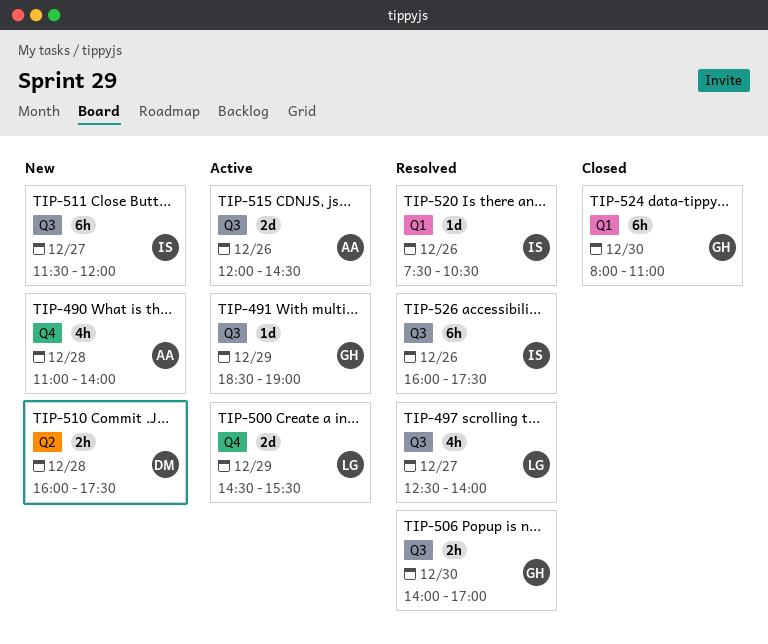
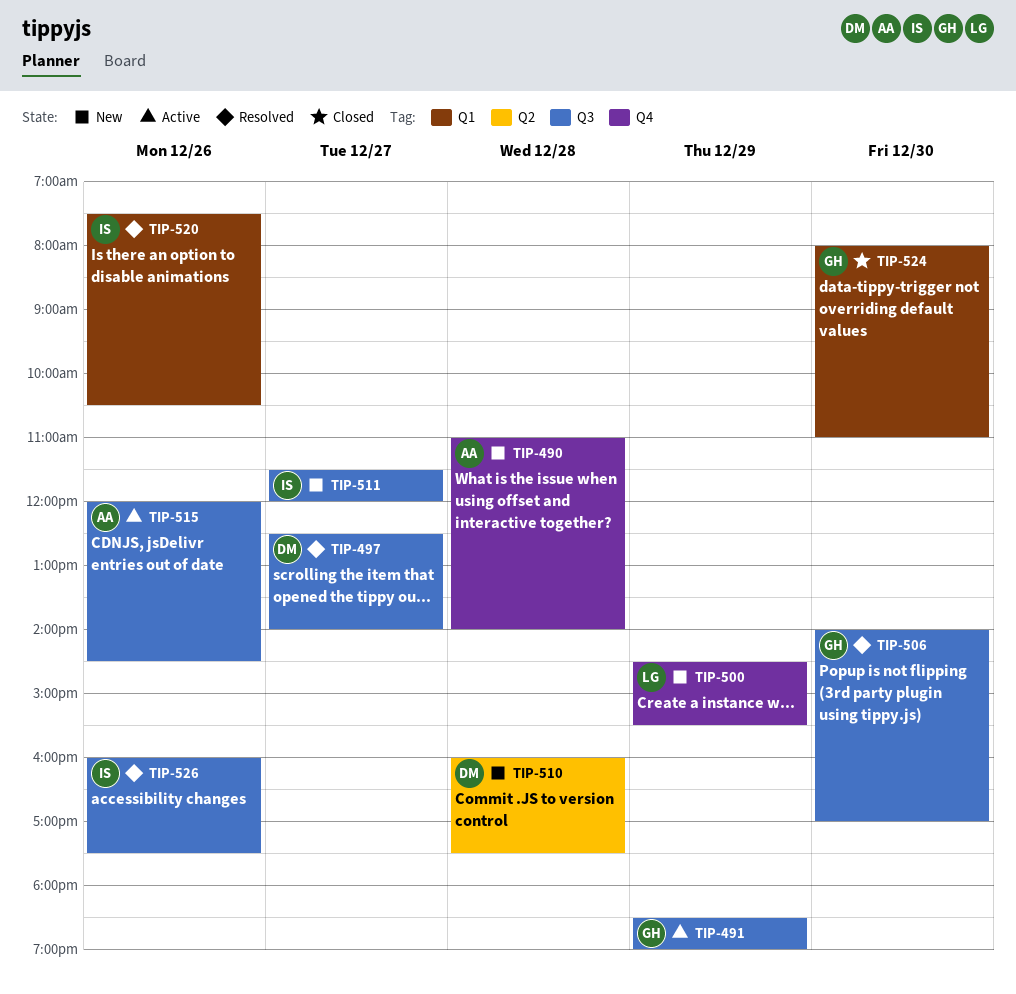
TIP-497, owner: LG -> DM
TIP-500, status: Active -> New

